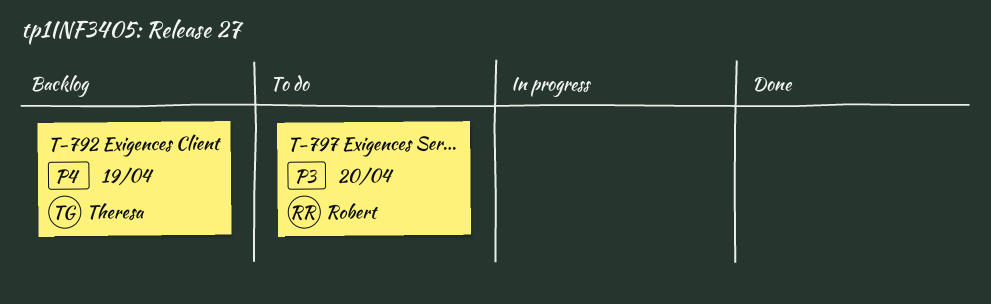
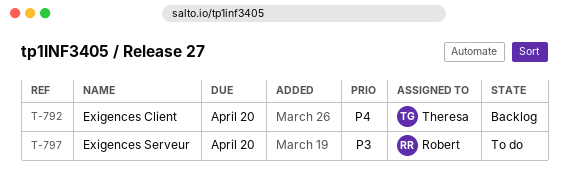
T-792, due: Apr 19 -> Apr 20

